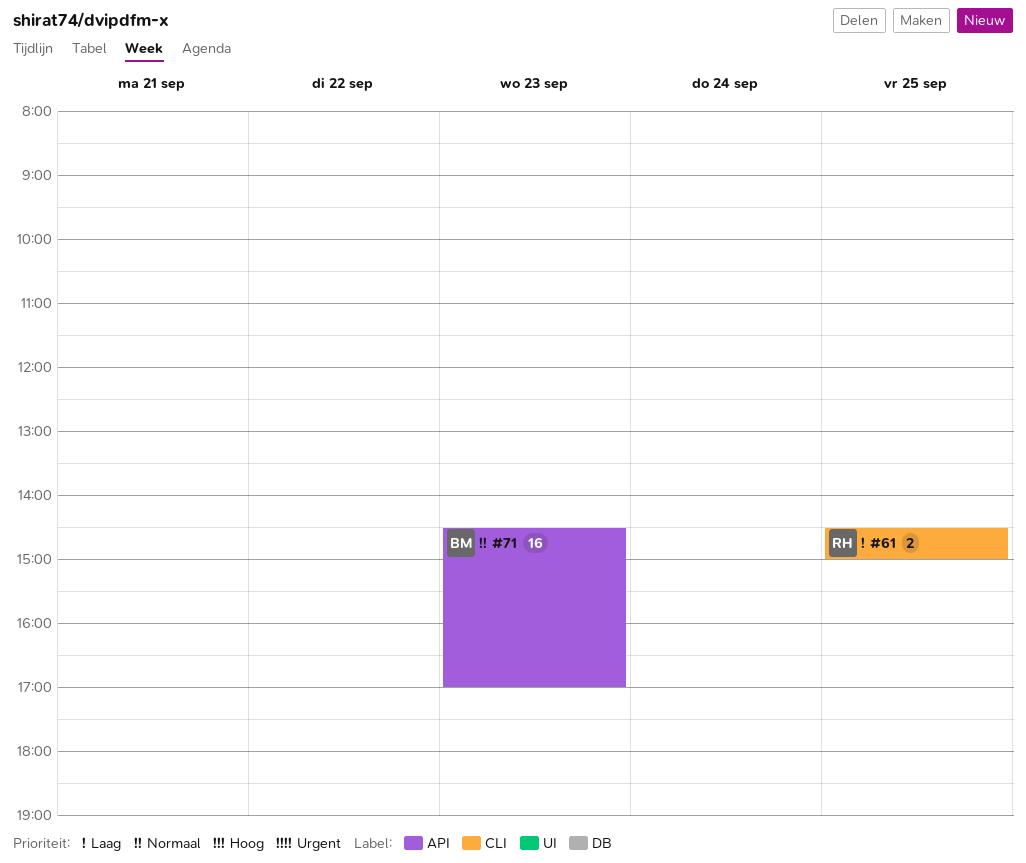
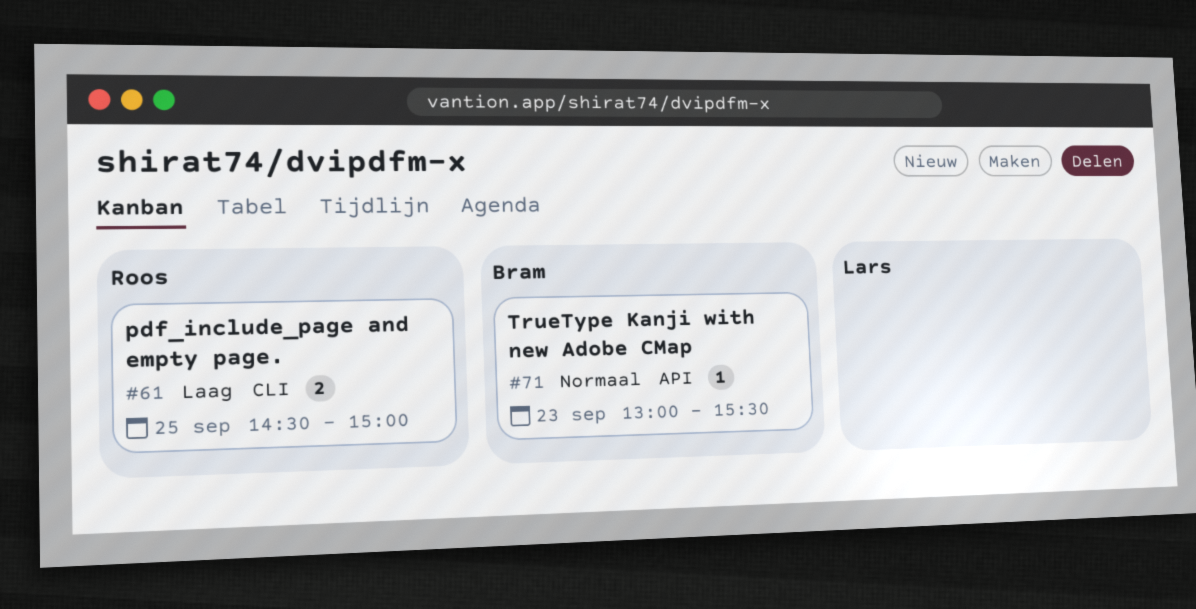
#71, estimate: 16 -> 1
#71, begins: 14:30 -> 13:00
#71, ends: 17:00 -> 15:30

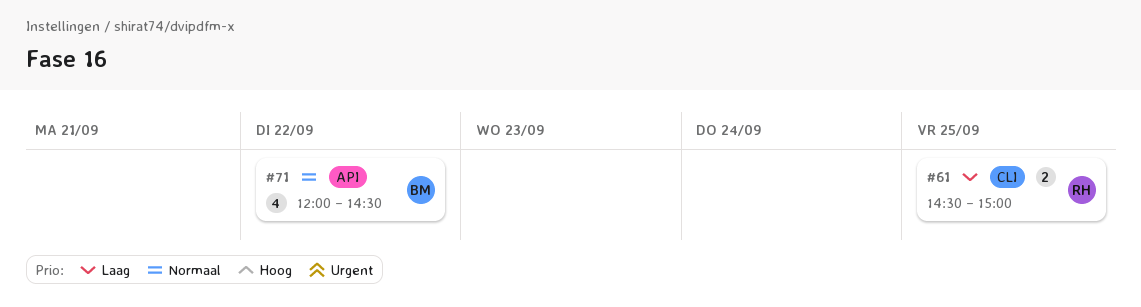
#71, estimate: 1 -> 4
#71, day: Sep 23 -> Sep 22
#71, begins: 13:00 -> 12:00
#71, ends: 15:30 -> 14:30

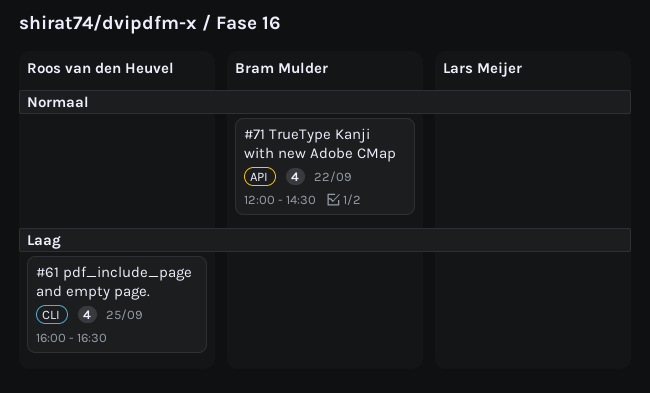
#61, estimate: 2 -> 4
#61, begins: 14:30 -> 16:00
#61, ends: 15:00 -> 16:30

